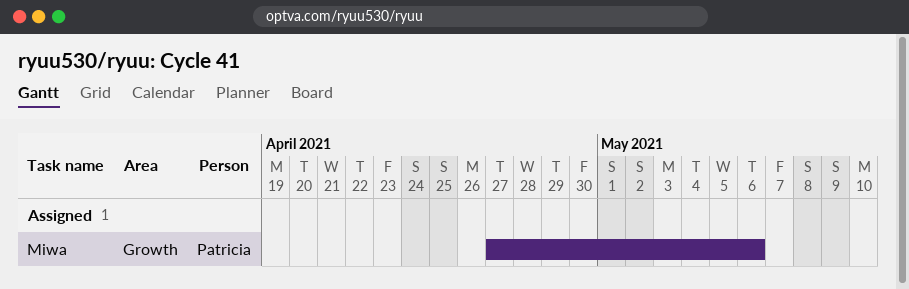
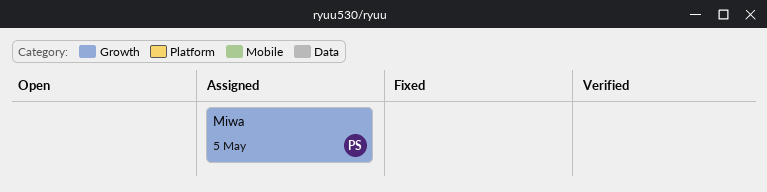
Miwa, due: May 6 -> May 5

